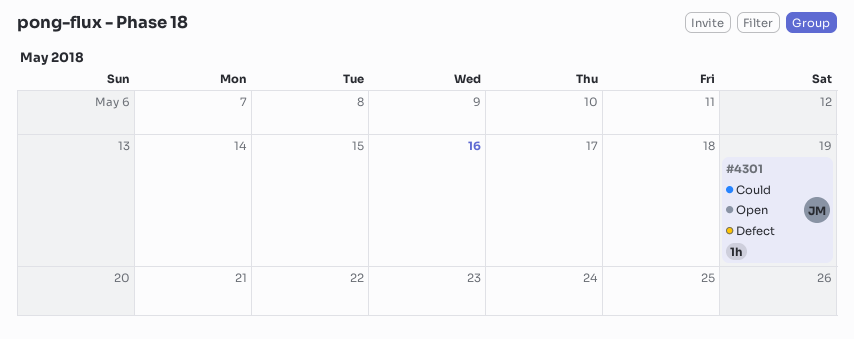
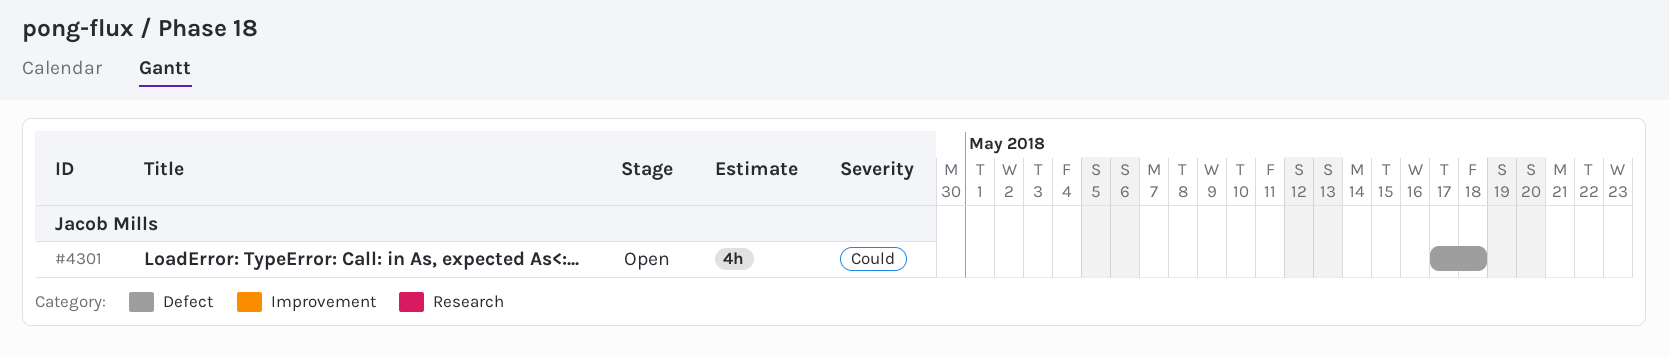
#4301, estimate: 1h -> 4h
#4301, due: May 19 -> May 18

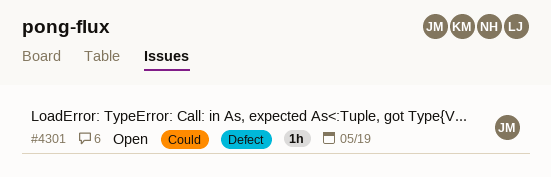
#4301, estimate: 4h -> 1h
#4301, due: May 18 -> May 19

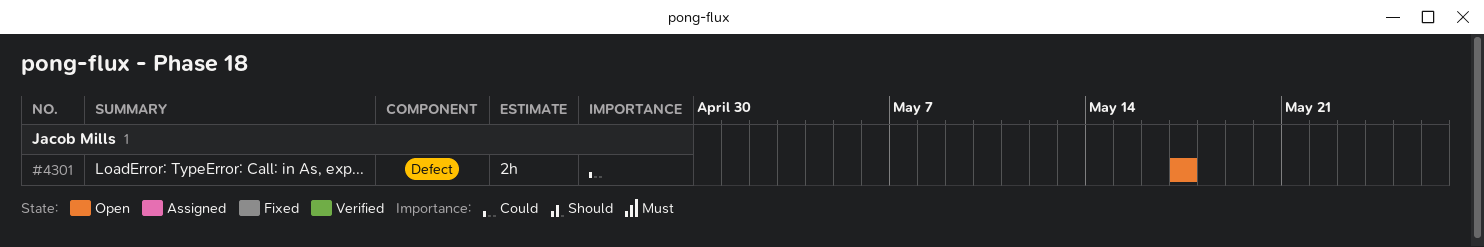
#4301, estimate: 1h -> 2h
#4301, due: May 19 -> May 17

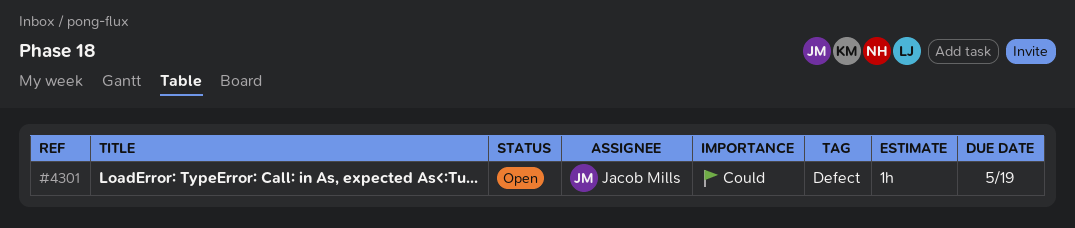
#4301, estimate: 2h -> 1h
#4301, due: May 17 -> May 19

